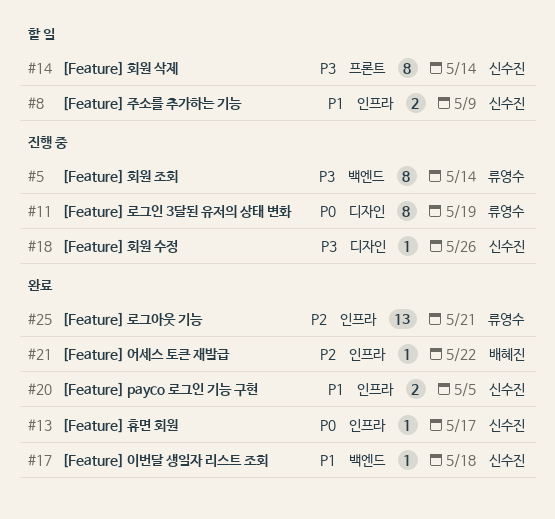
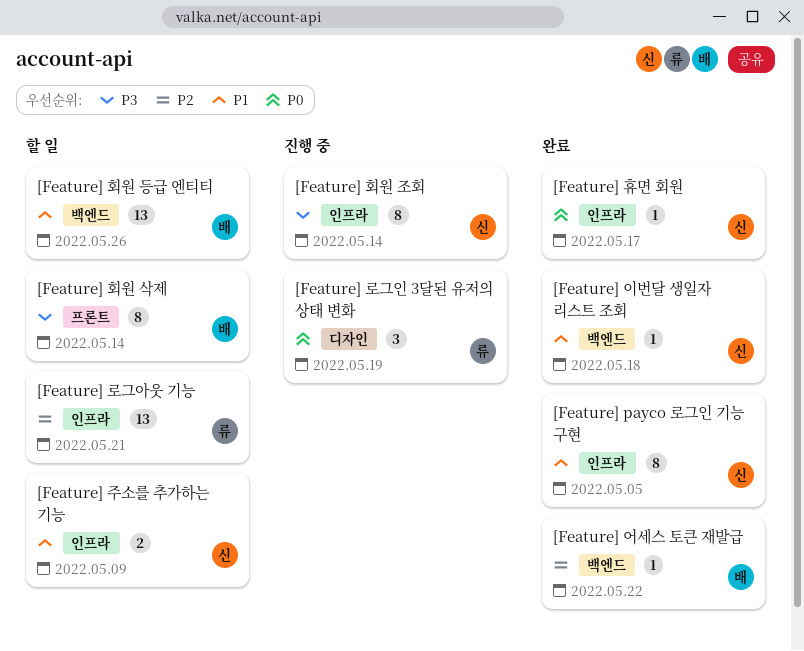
[Feature] payco 로그인 기능 구현, estimate: 2 -> 8
[Feature] 로그아웃 기능, status: 완료 -> 할 일
[Feature] 로그인 3달된 유저의 상태 변화, estimate: 8 -> 3
[Feature] 어세스 토큰 재발급, label: 인프라 -> 백엔드
[Feature] 회원 등급 엔티티: none -> present
[Feature] 회원 삭제, owner: 신수진 -> 배혜진
[Feature] 회원 수정: present -> none
[Feature] 회원 조회, owner: 류영수 -> 신수진
[Feature] 회원 조회, label: 백엔드 -> 인프라

